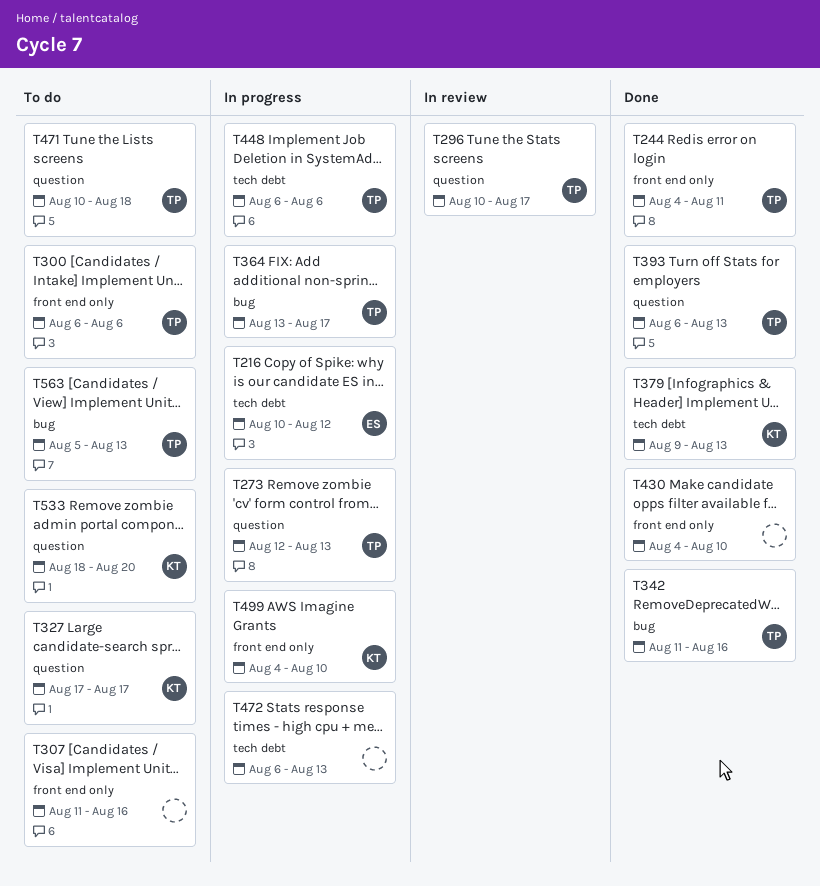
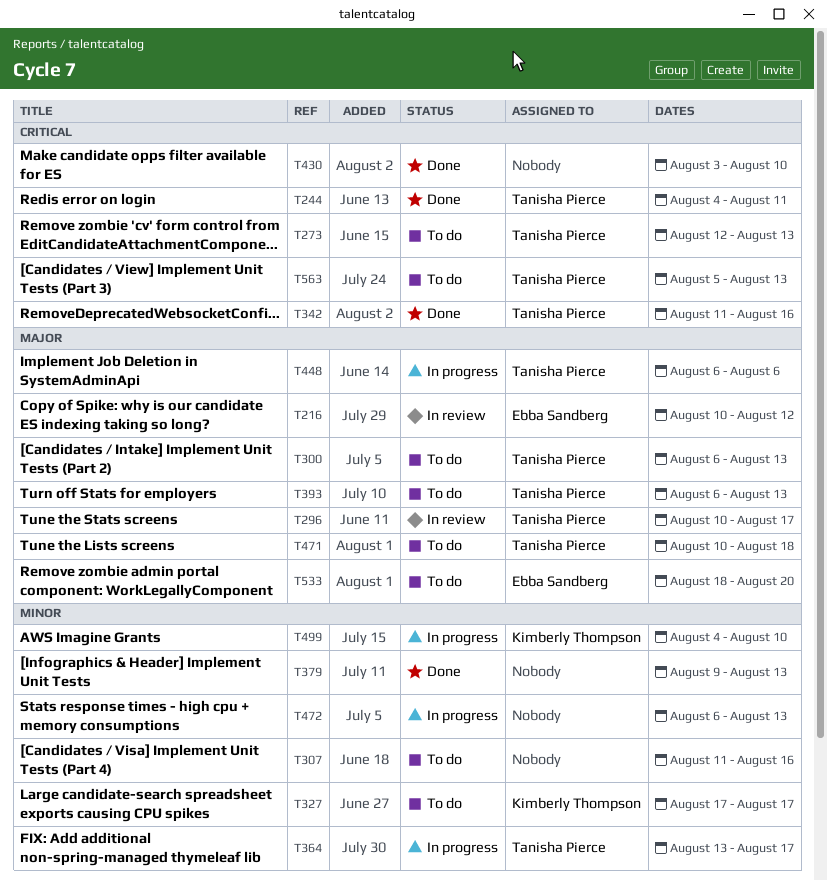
T216, status: In progress -> In review
T273, status: In progress -> To do
T300, due: Aug 6 -> Aug 13
T379, owner: Kimberly Thompson -> none
T393, status: Done -> To do
T430, start: Aug 4 -> Aug 3
T533, owner: Kimberly Thompson -> Ebba Sandberg

